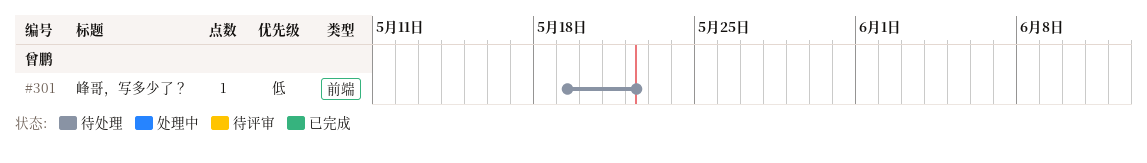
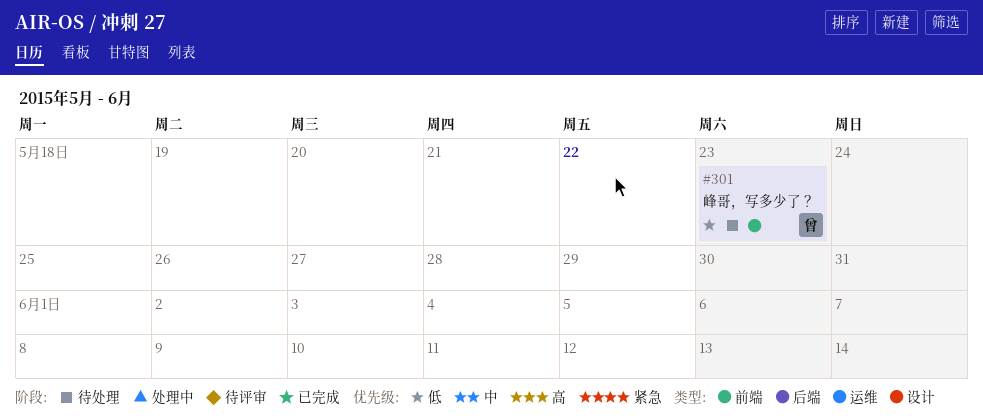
#301, due: May 22 -> May 23

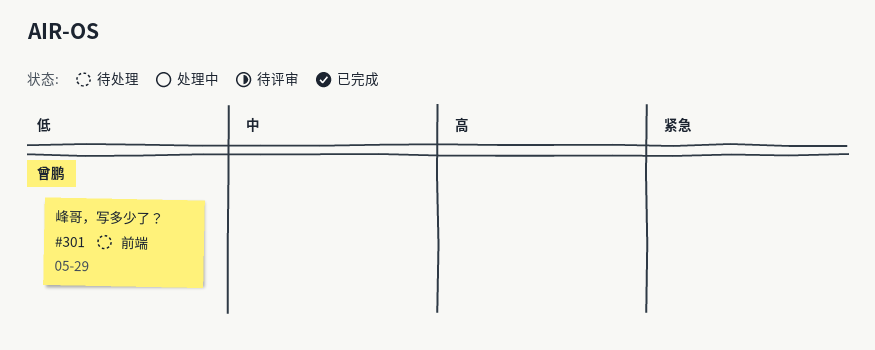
#301, due: May 23 -> May 29

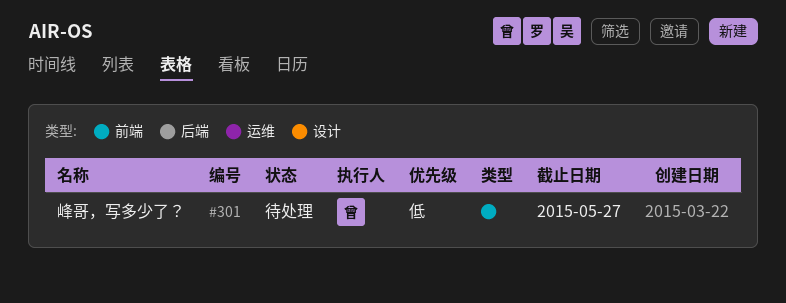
#301, due: May 29 -> May 27

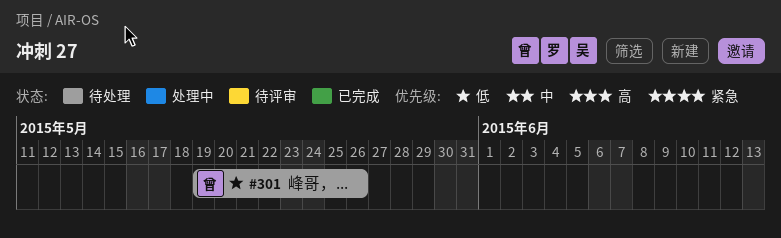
#301, due: May 27 -> May 26

